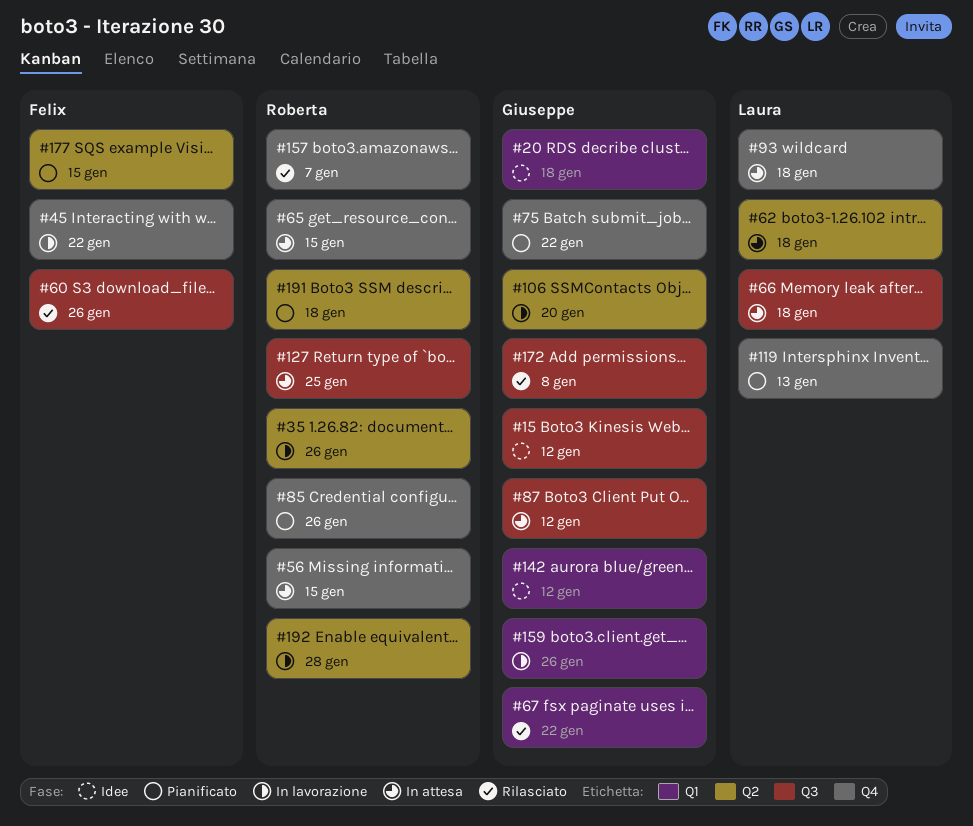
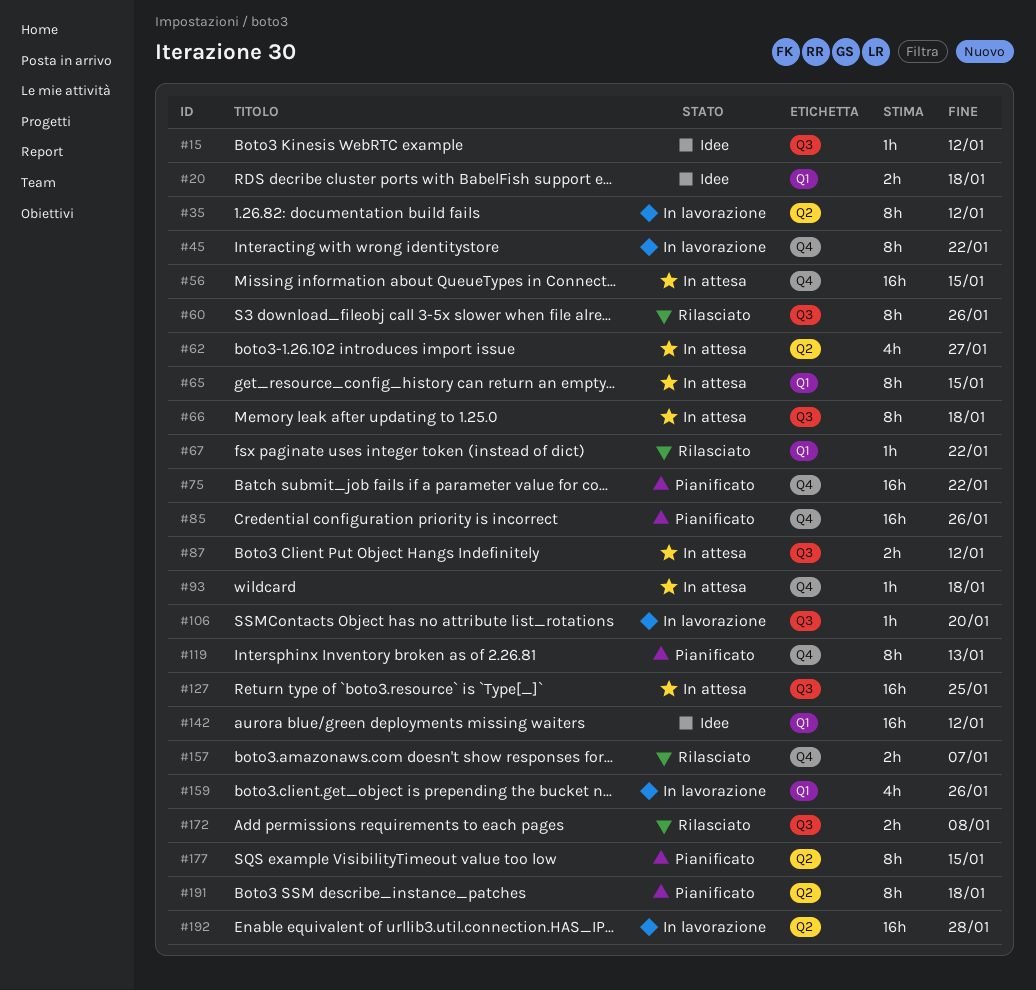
#35, due: Jan 26 -> Jan 12
#62, due: Jan 18 -> Jan 27
#65, label: Q4 -> Q1
#106, label: Q2 -> Q3

